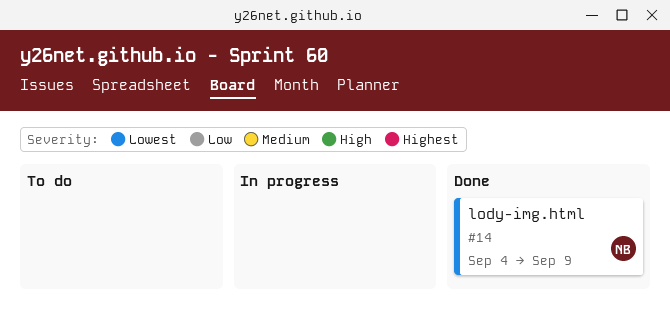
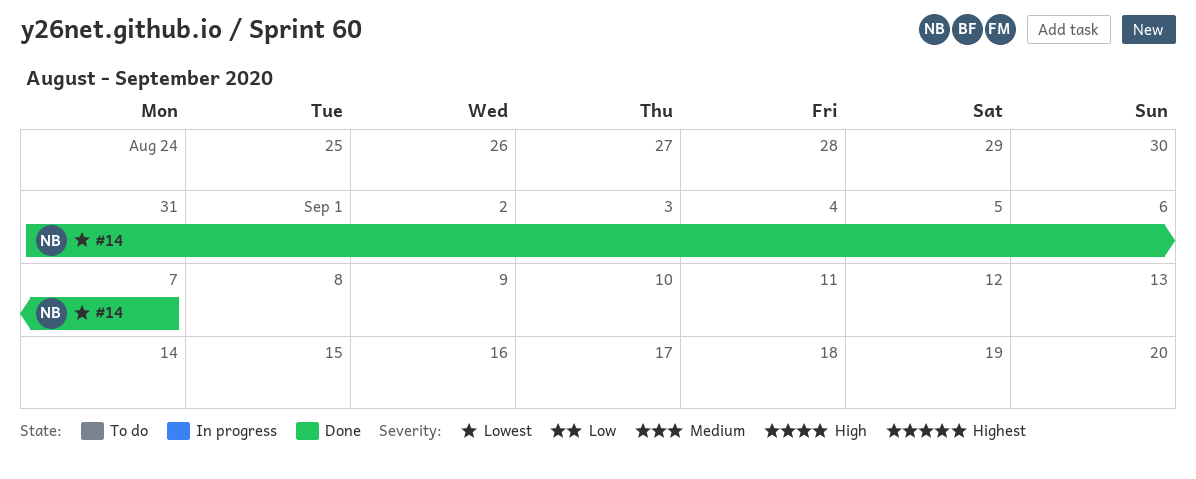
#14, start: Sep 4 -> Aug 31
#14, due: Sep 9 -> Sep 7

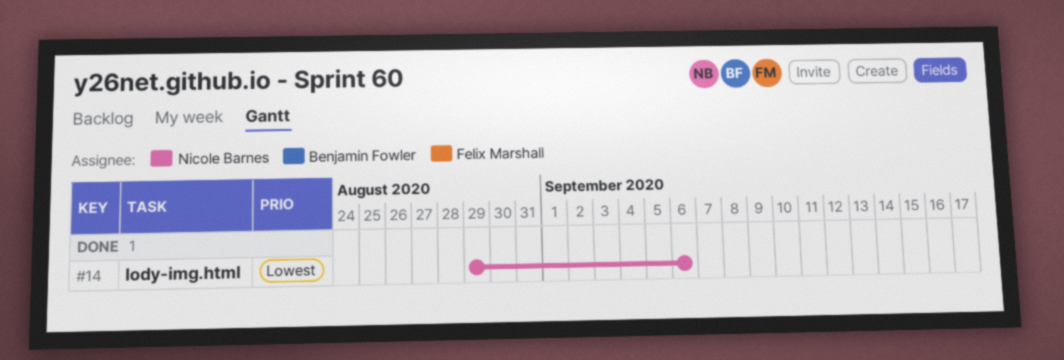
#14, start: Aug 31 -> Aug 29
#14, due: Sep 7 -> Sep 6

